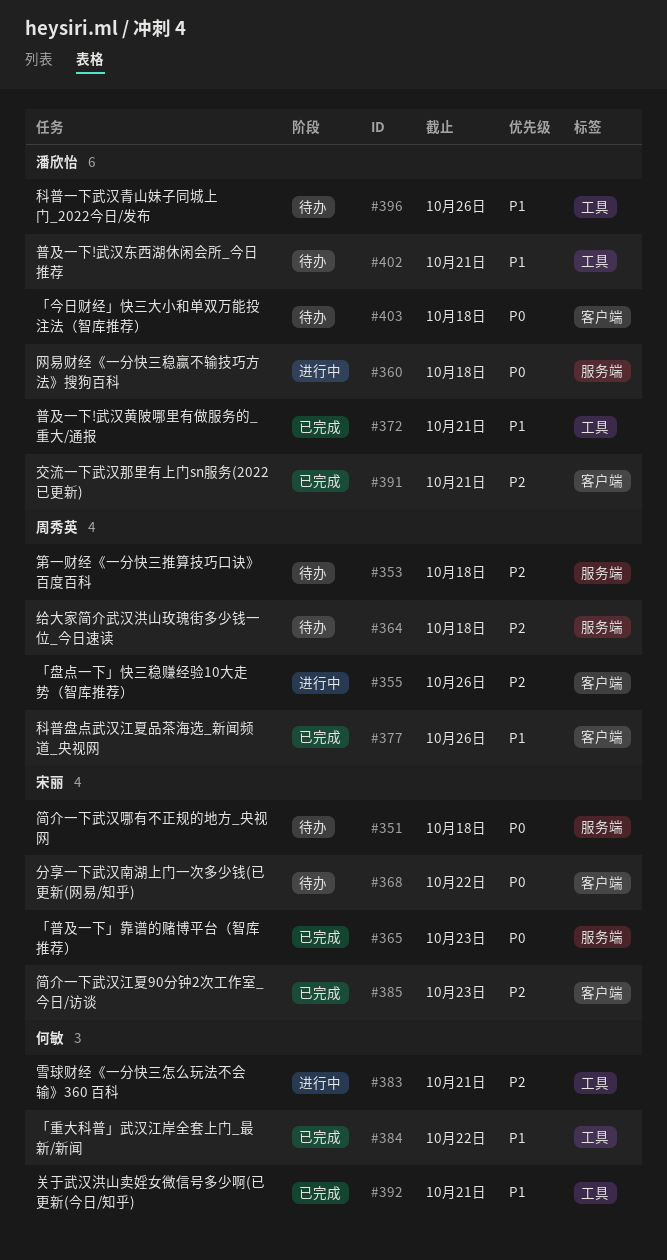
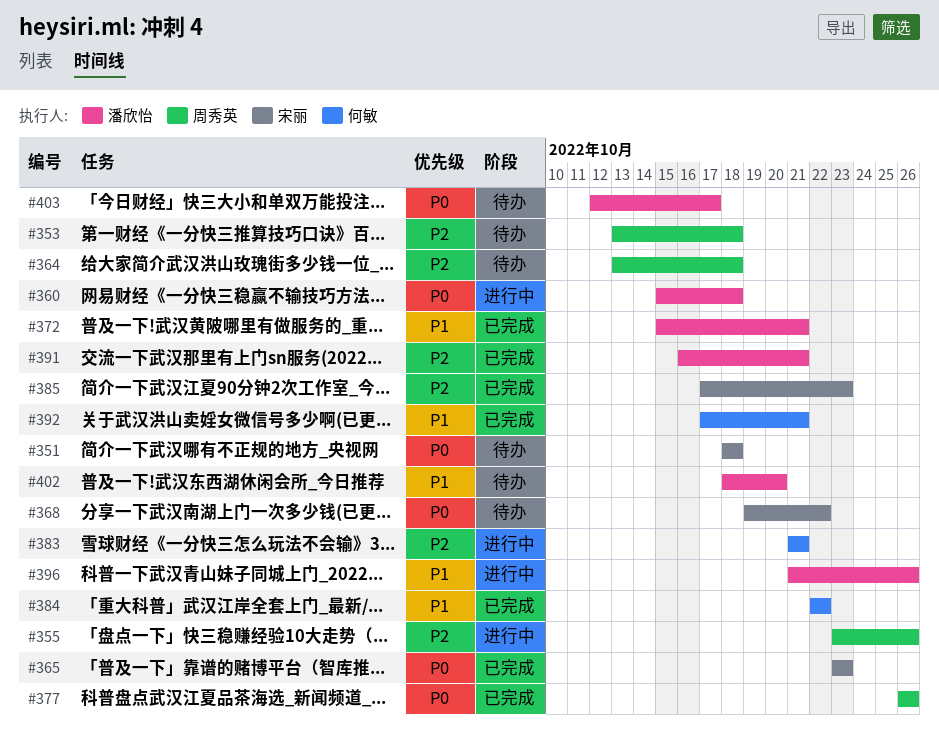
#377, priority: P1 -> P0
#396, status: 待办 -> 进行中
#402, due: Oct 21 -> Oct 20
#403, due: Oct 18 -> Oct 17

